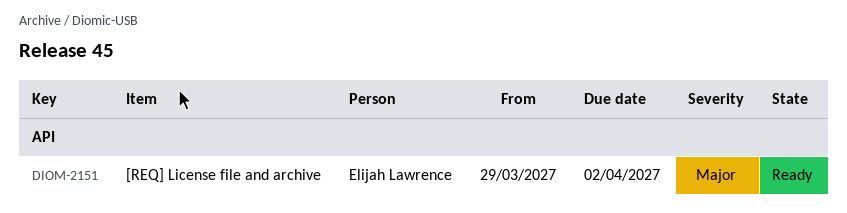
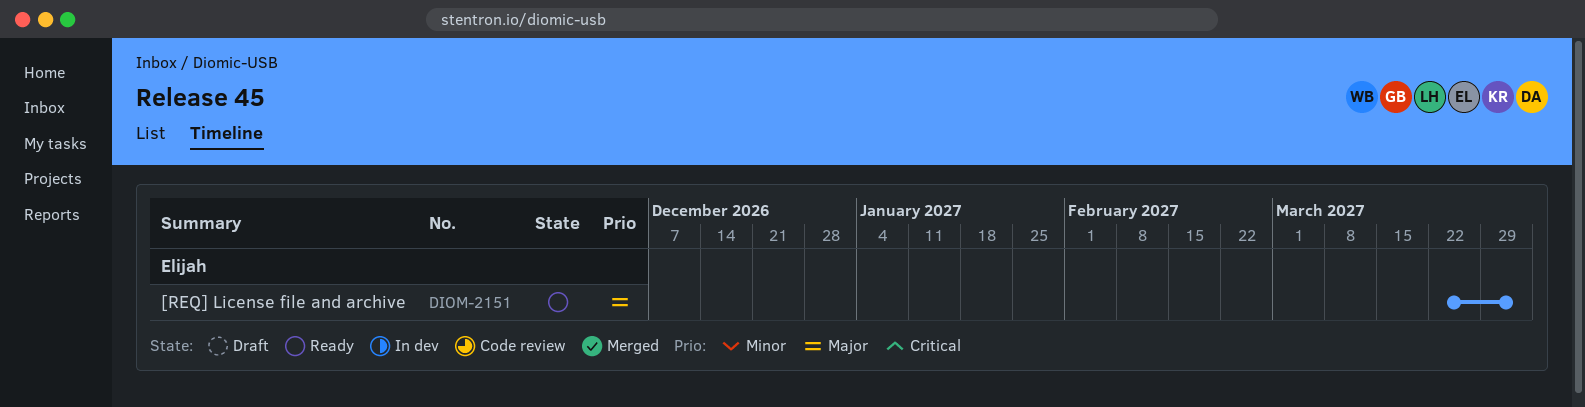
DIOM-2151, start: Mar 29 -> Mar 22

